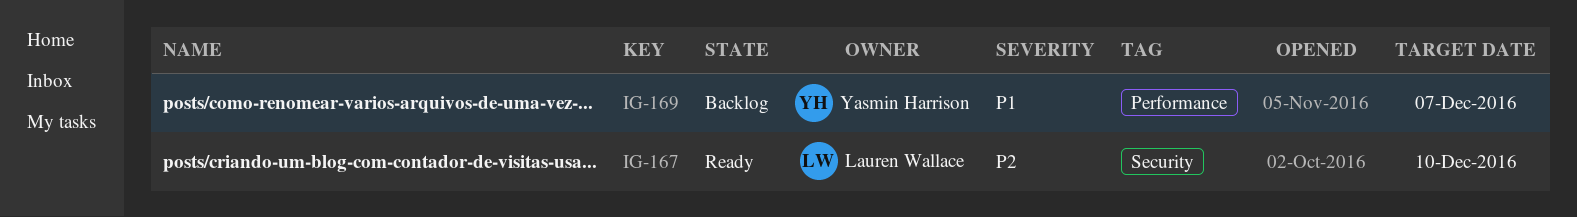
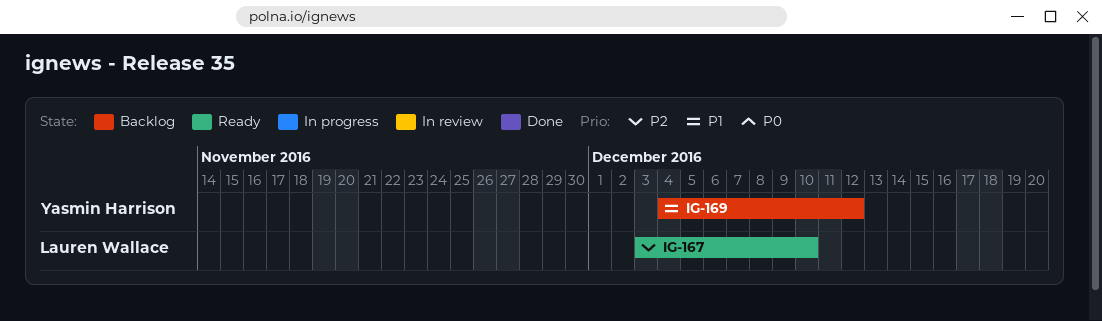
IG-169, due: Dec 7 -> Dec 12

